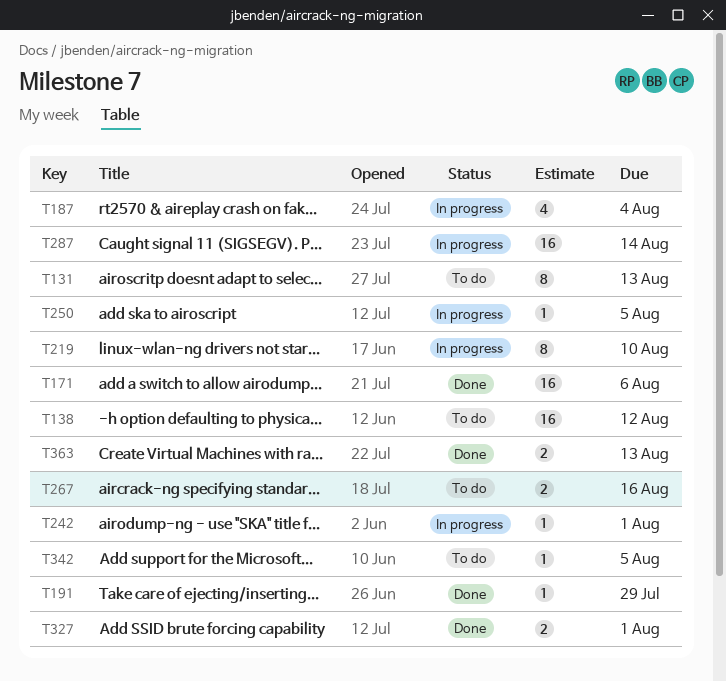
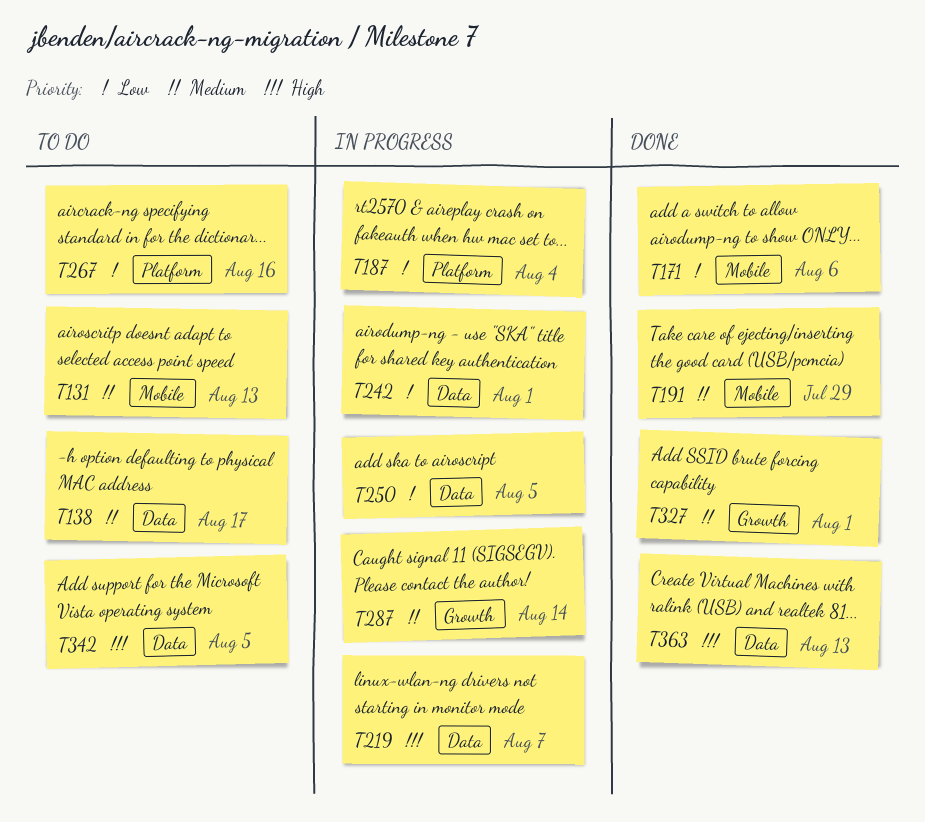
T138, due: Aug 12 -> Aug 17
T219, due: Aug 10 -> Aug 7

